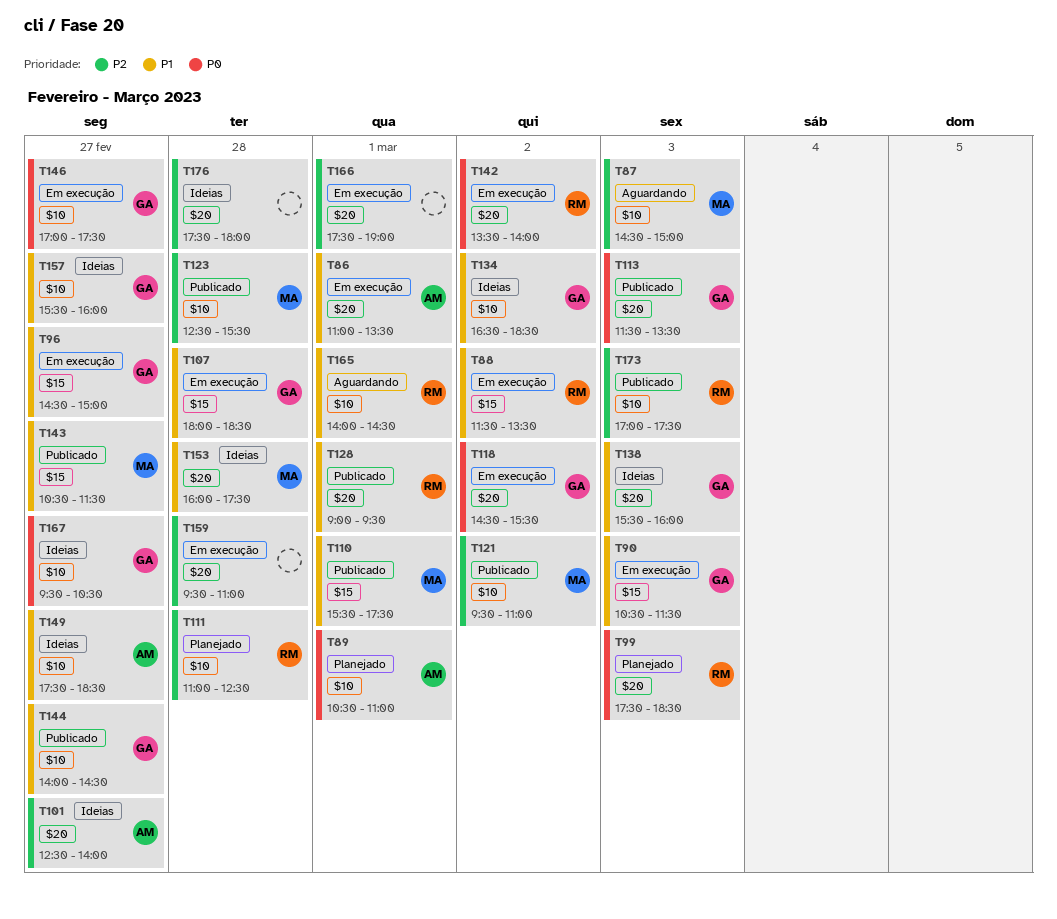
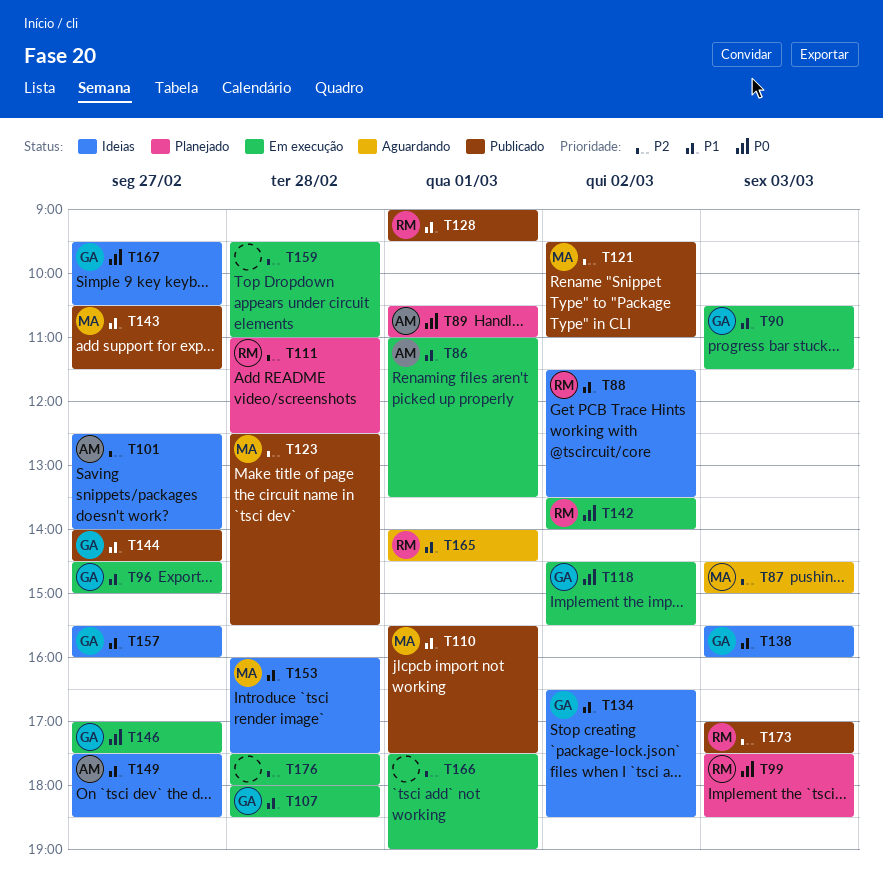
T88, status: Em execução -> Ideias
T113: present -> none
T176, status: Ideias -> Em execução

